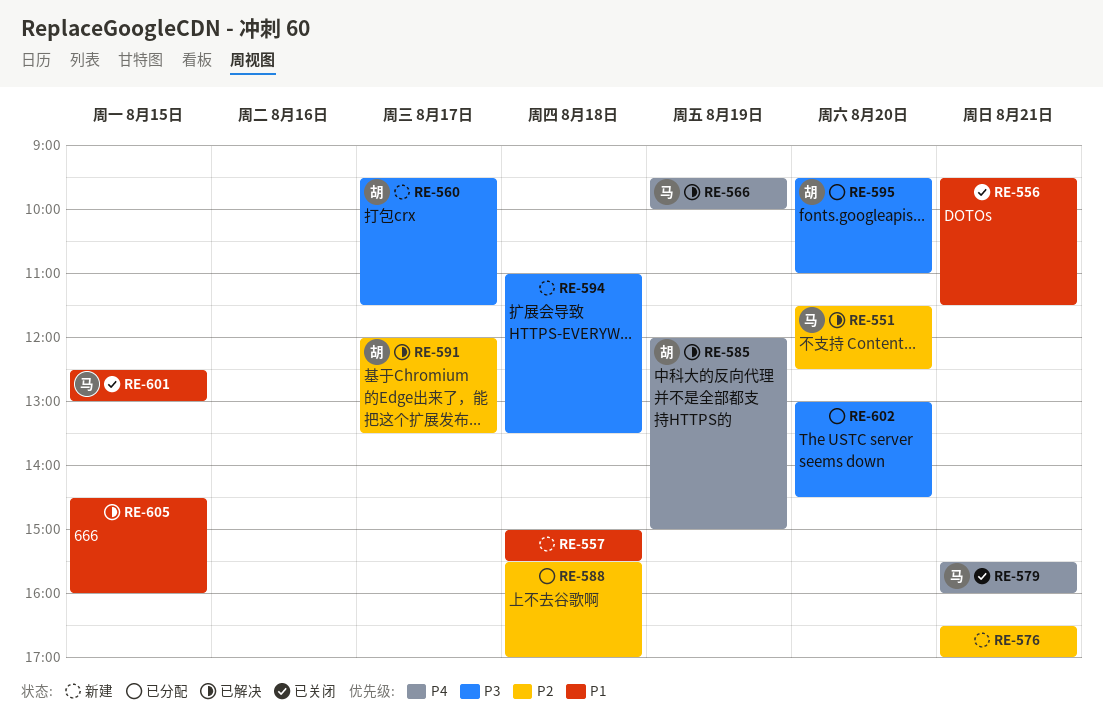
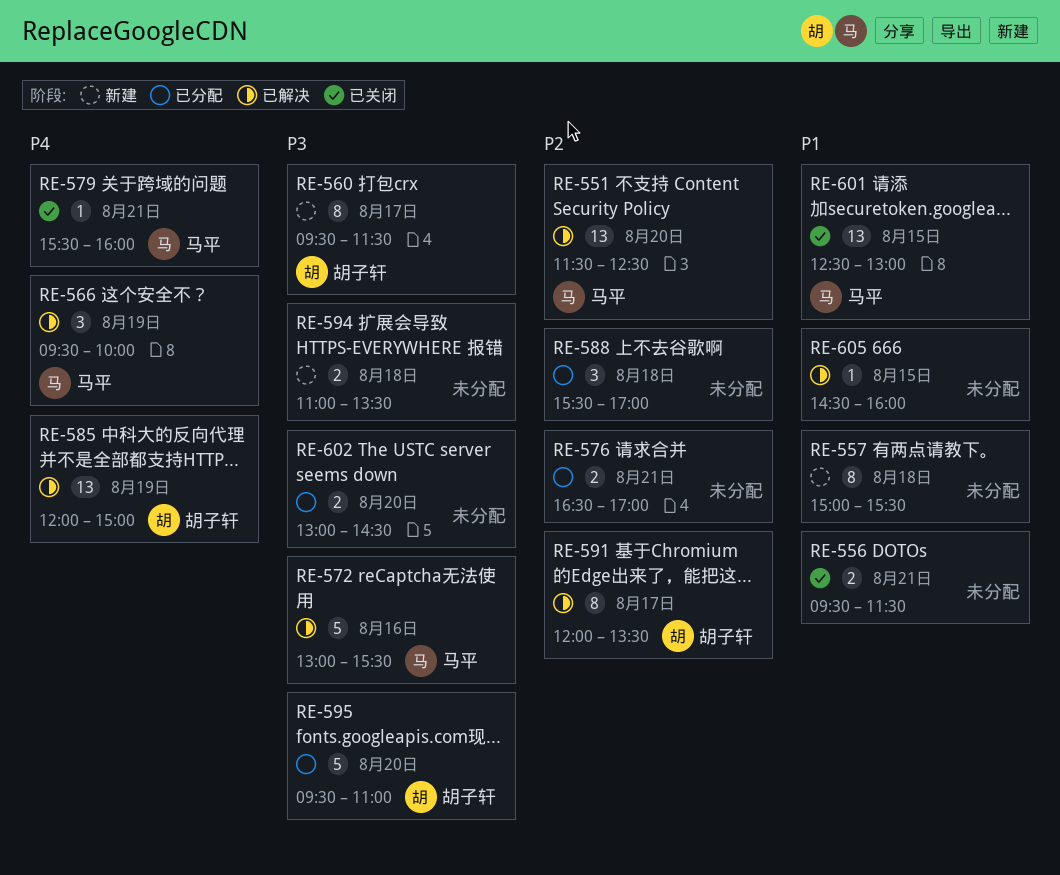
RE-572: none -> present
RE-576, status: 新建 -> 已分配

